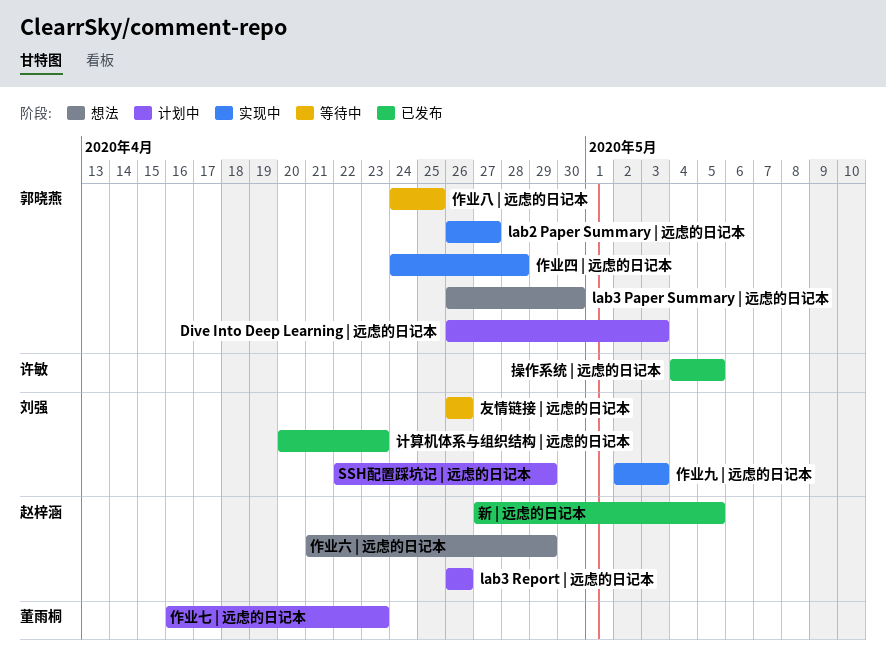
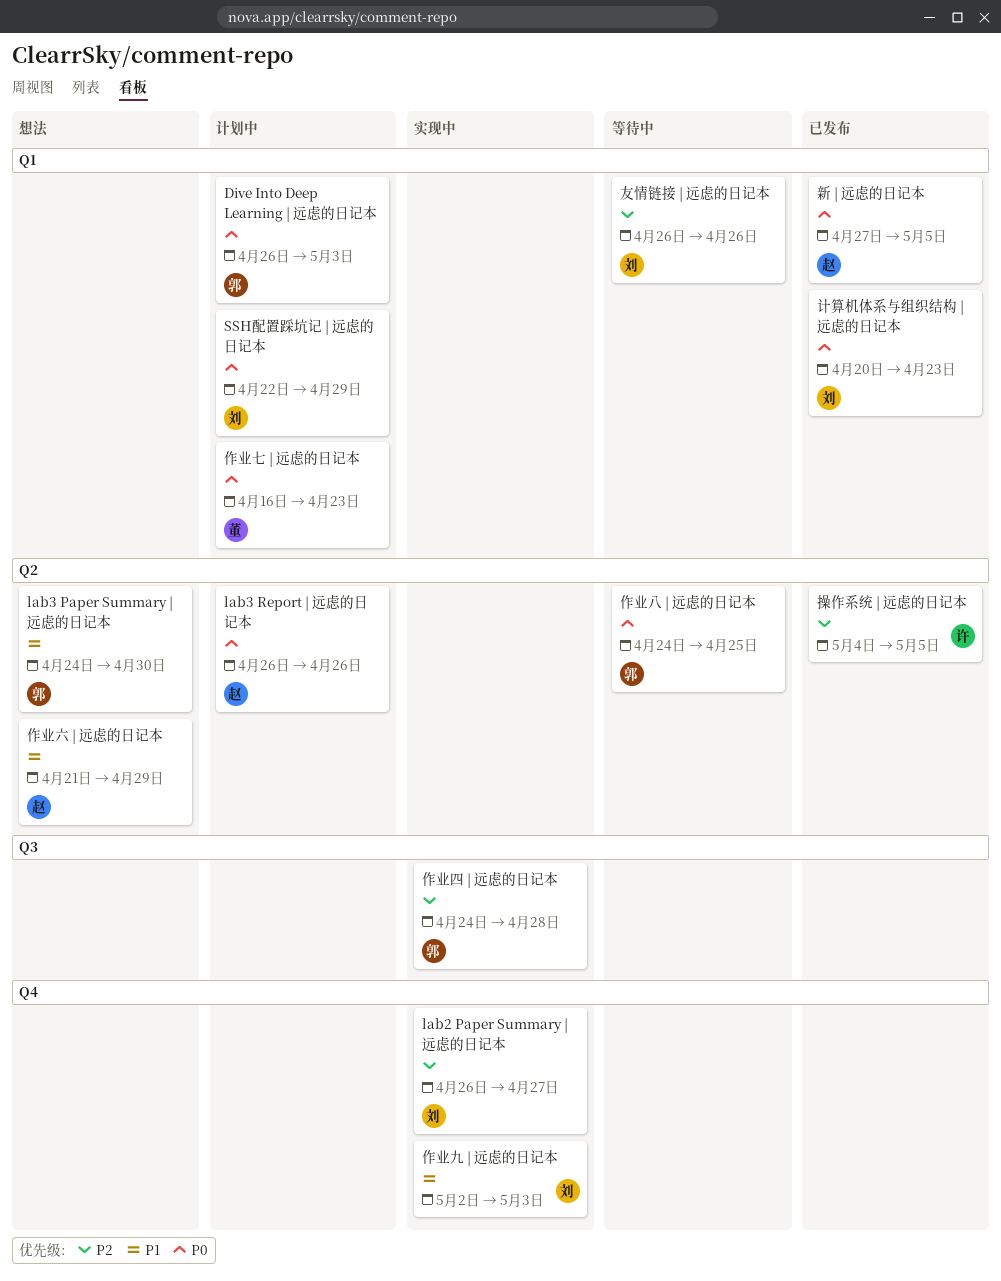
lab2 Paper Summary | 远虑的日记本, owner: 郭晓燕 -> 刘强
lab3 Paper Summary | 远虑的日记本, start: Apr 26 -> Apr 24

